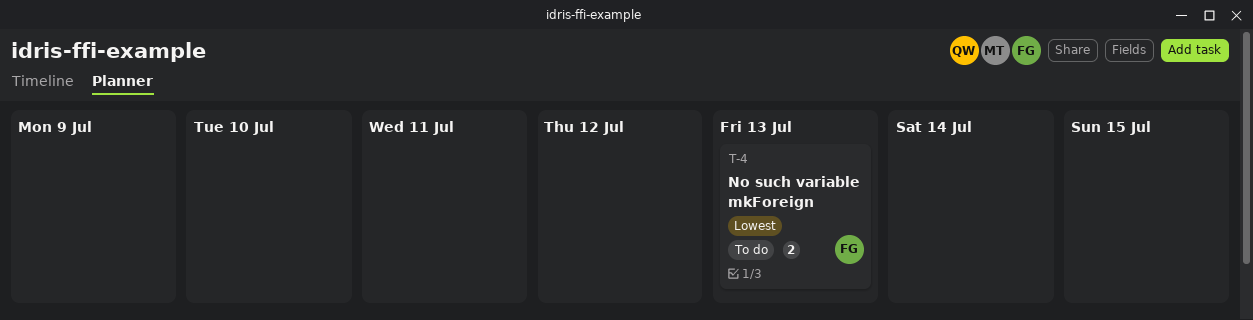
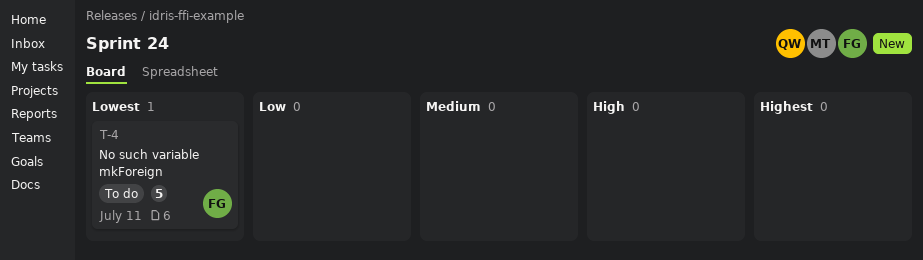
T-4, estimate: 2 -> 5
T-4, due: Jul 13 -> Jul 11

